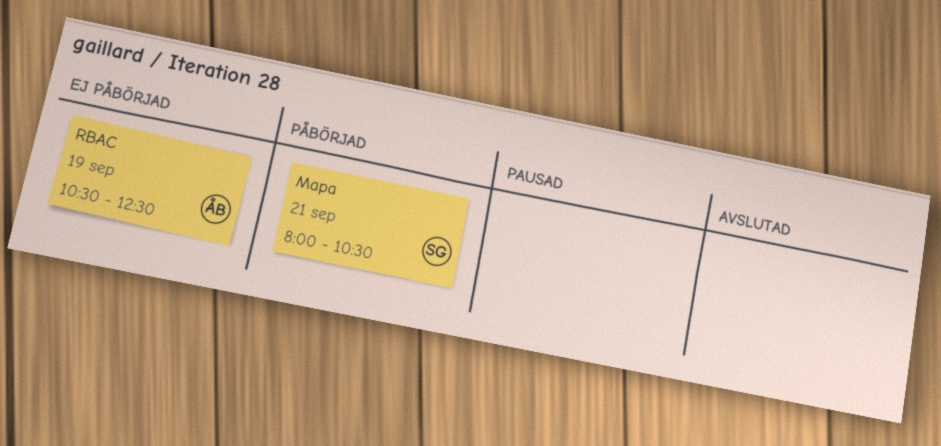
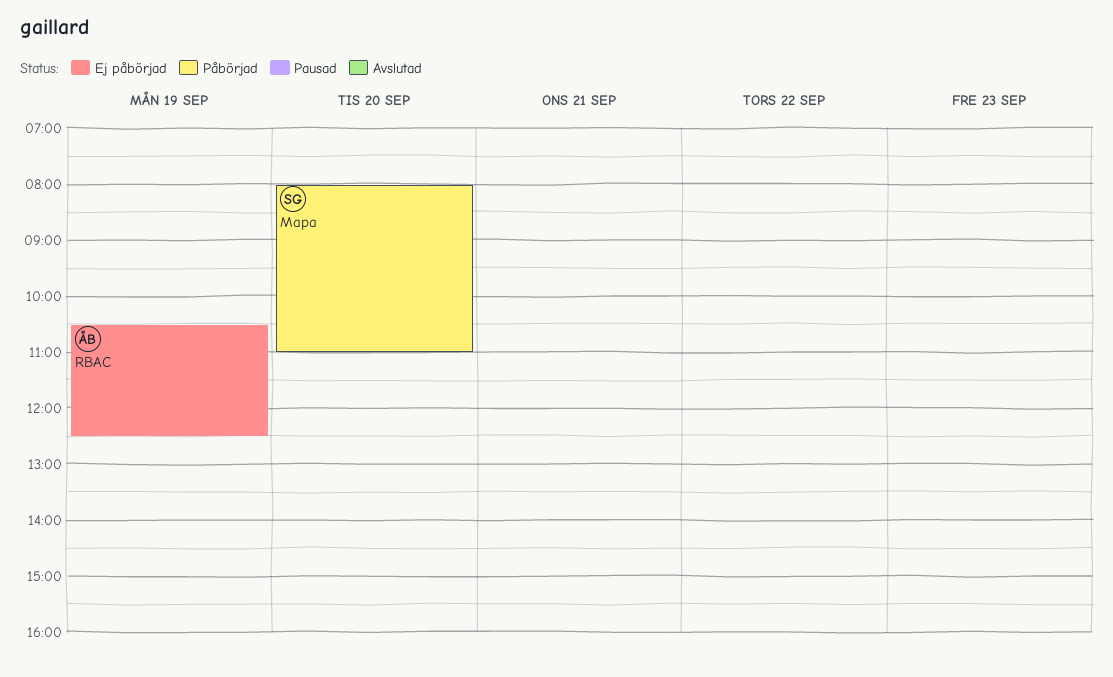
Mapa, day: Sep 21 -> Sep 20
Mapa, ends: 10:30 -> 11:00

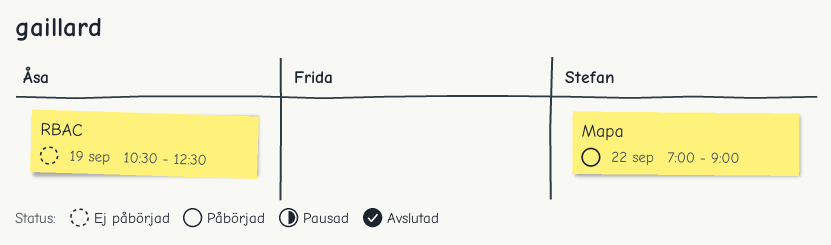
Mapa, day: Sep 20 -> Sep 22
Mapa, begins: 08:00 -> 07:00
Mapa, ends: 11:00 -> 09:00

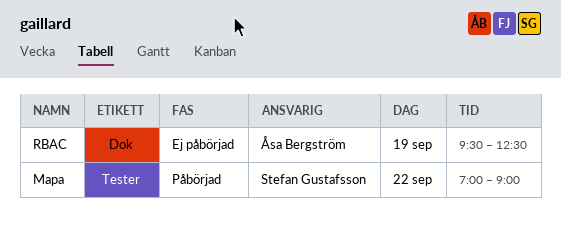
RBAC, begins: 10:30 -> 09:30

